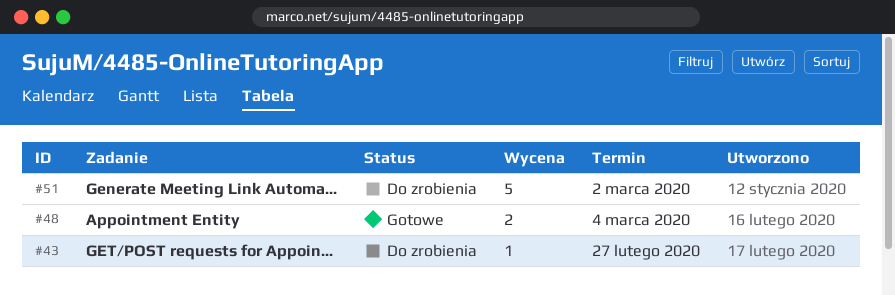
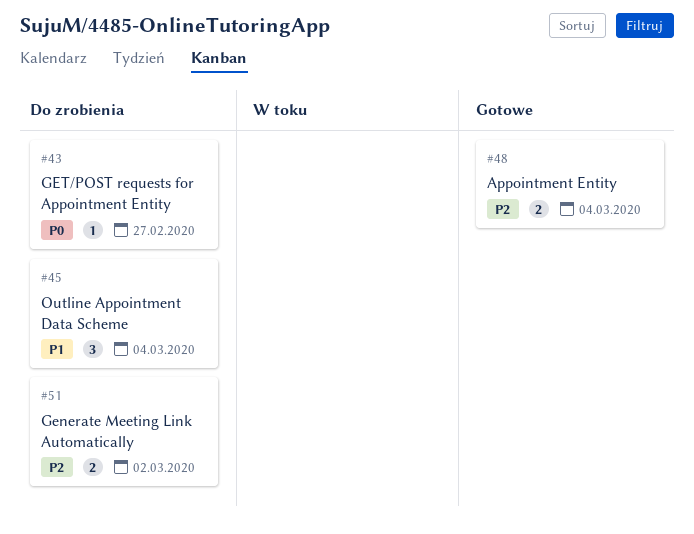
#45: none -> present
#51, estimate: 5 -> 2

